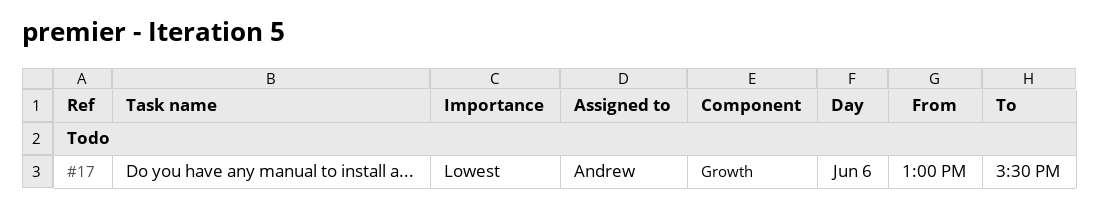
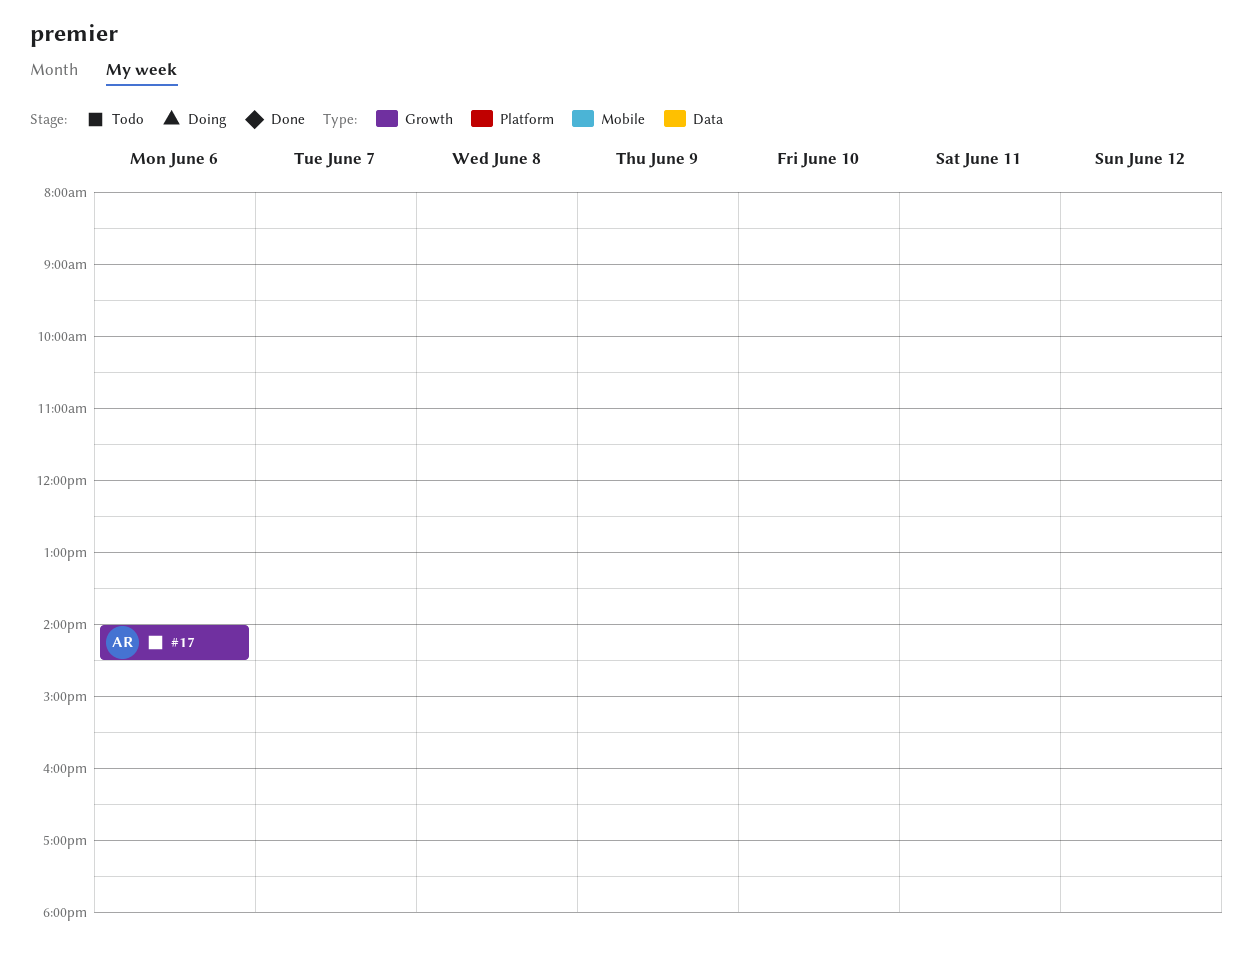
#17, begins: 13:00 -> 14:00
#17, ends: 15:30 -> 14:30

